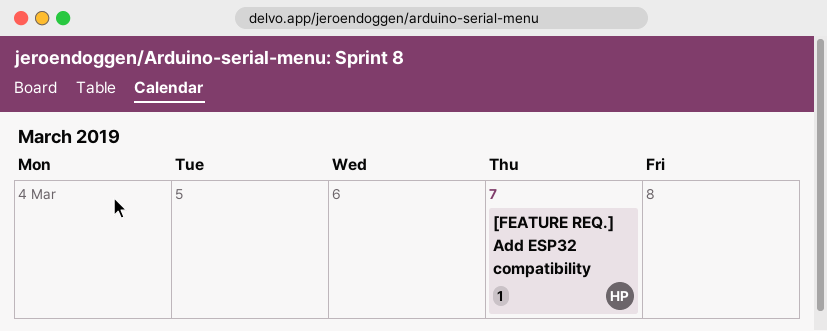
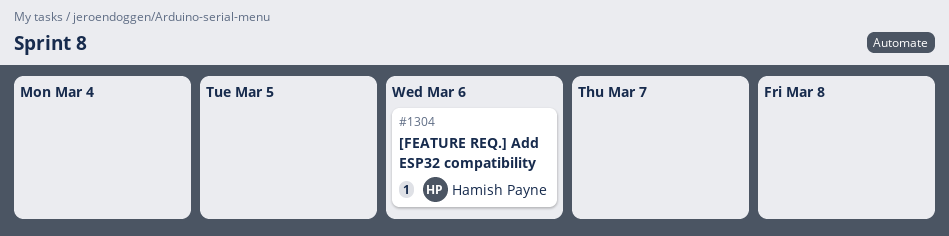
[FEATURE REQ.] Add ESP32 compatibility, due: Mar 7 -> Mar 6

